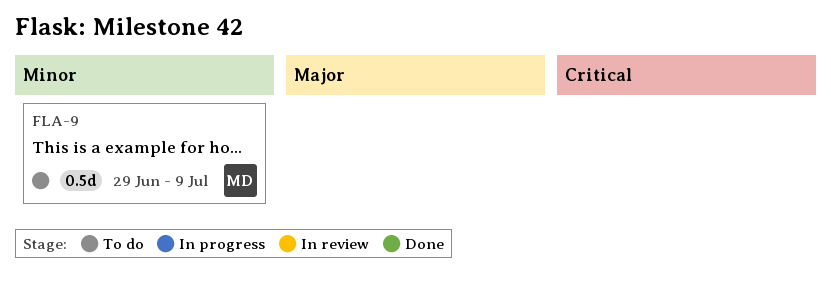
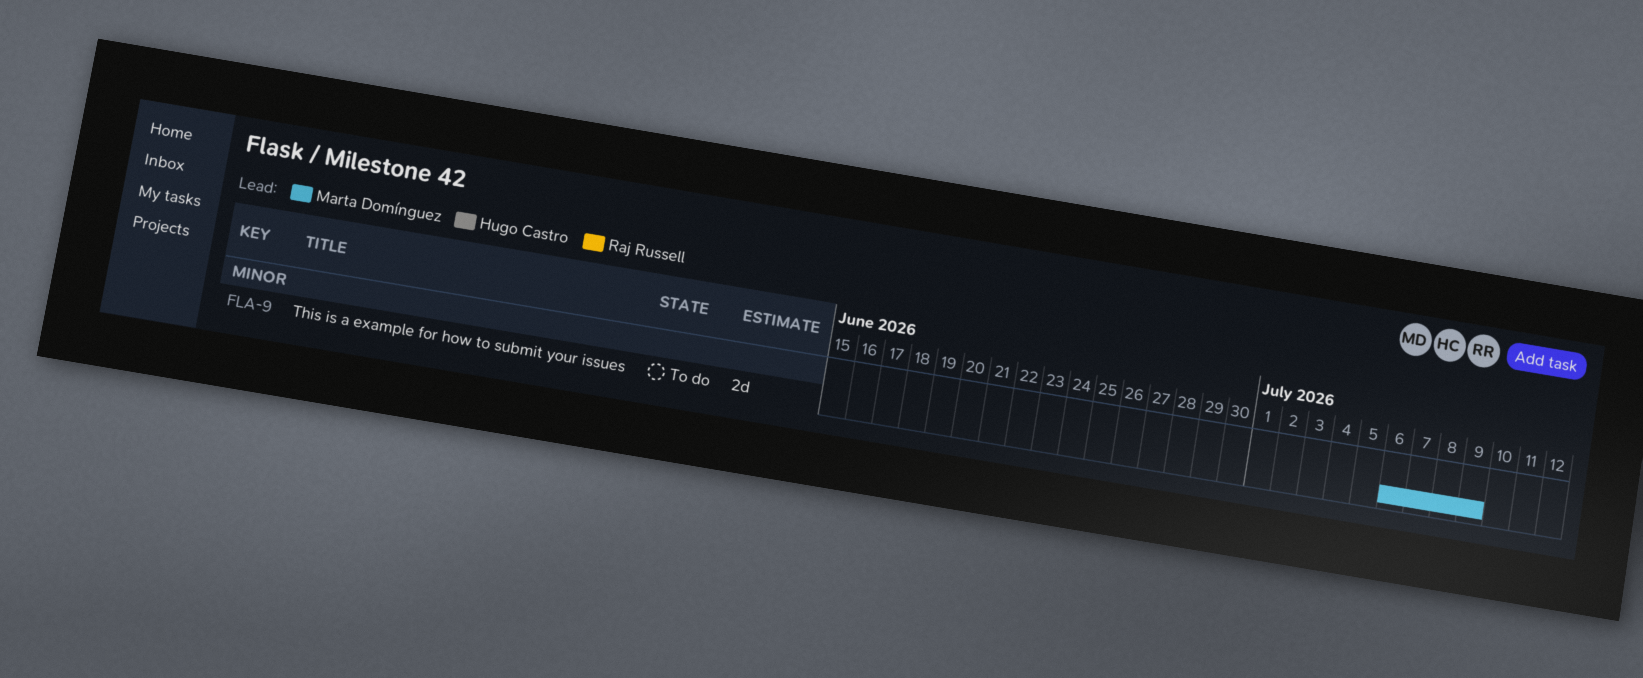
FLA-9, estimate: 0.5d -> 2d
FLA-9, start: Jun 29 -> Jul 6

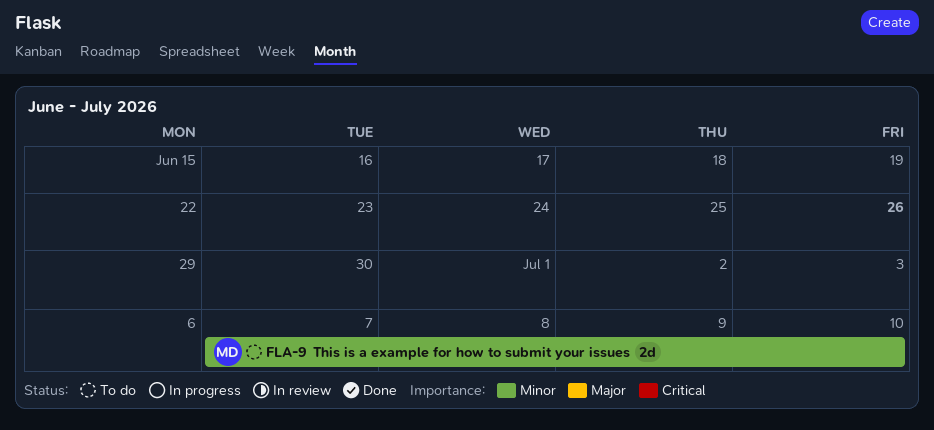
FLA-9, start: Jul 6 -> Jul 7
FLA-9, due: Jul 9 -> Jul 10

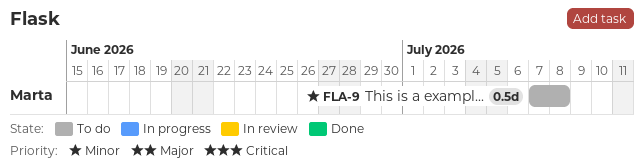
FLA-9, estimate: 2d -> 0.5d
FLA-9, due: Jul 10 -> Jul 8

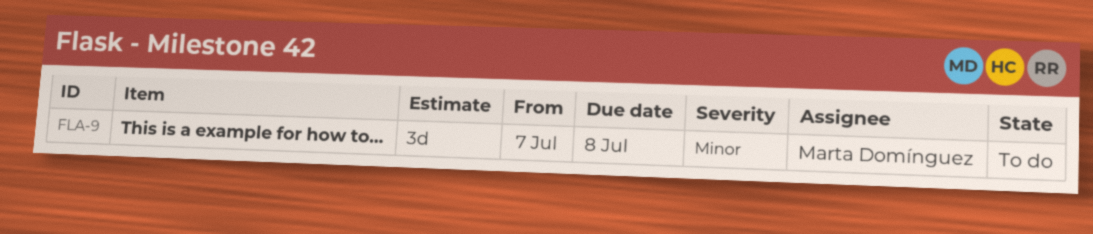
FLA-9, estimate: 0.5d -> 3d

